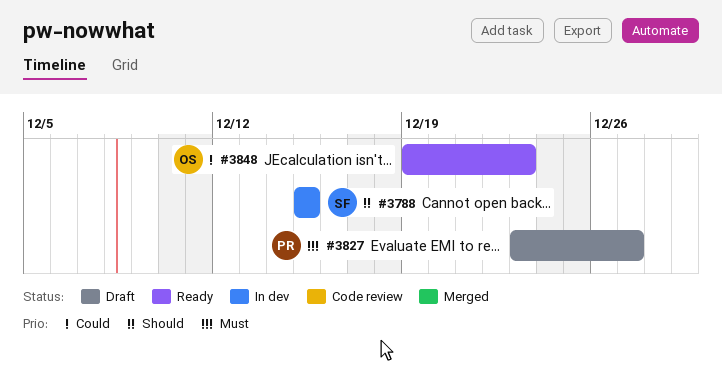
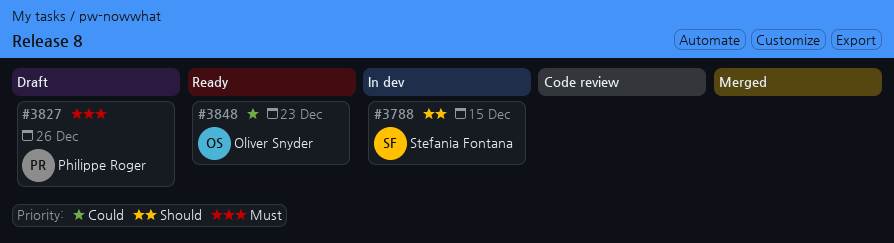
#3827, due: Dec 27 -> Dec 26

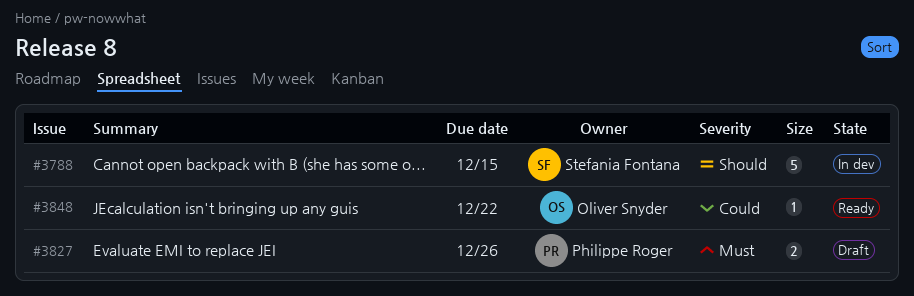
#3848, due: Dec 23 -> Dec 22

